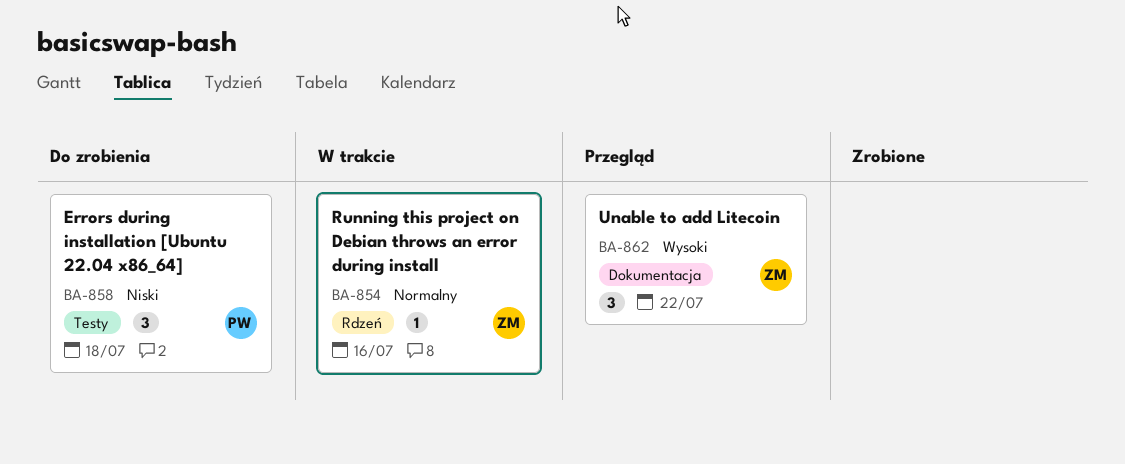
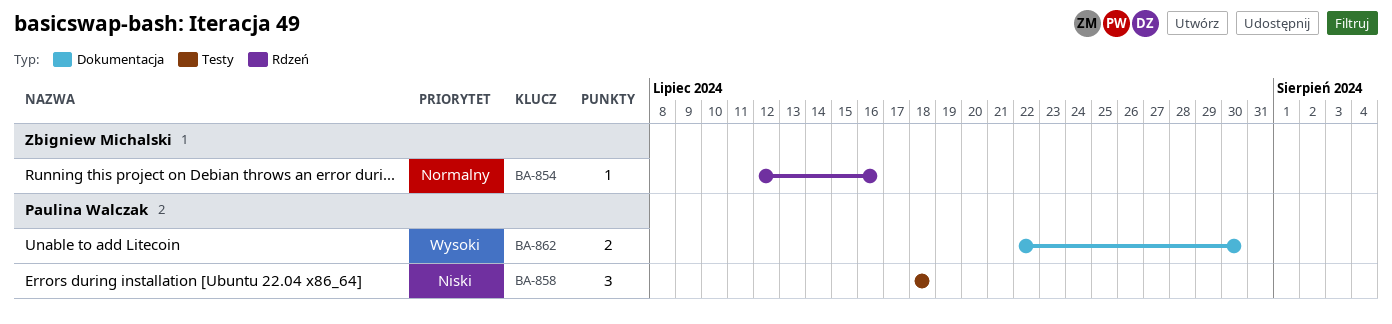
BA-862, owner: Zbigniew Michalski -> Paulina Walczak
BA-862, estimate: 3 -> 2
BA-862, due: Jul 22 -> Jul 30

